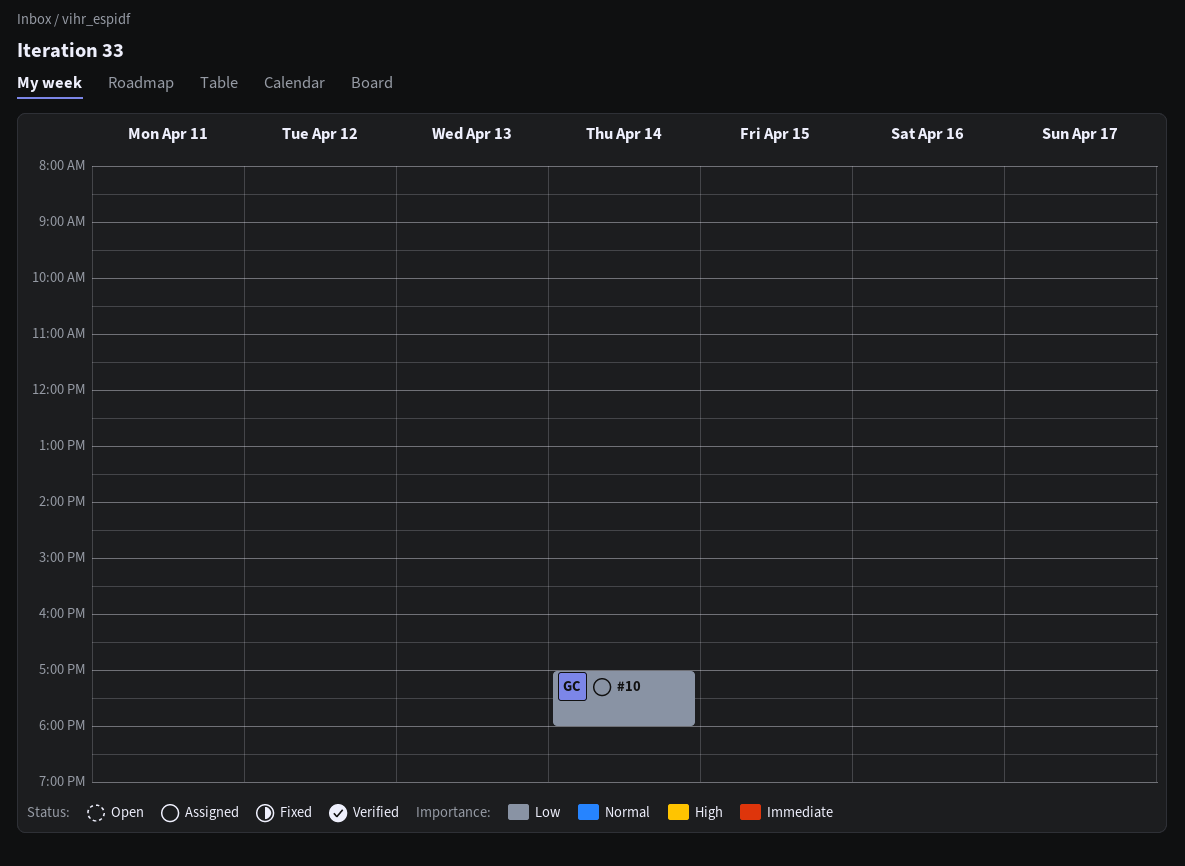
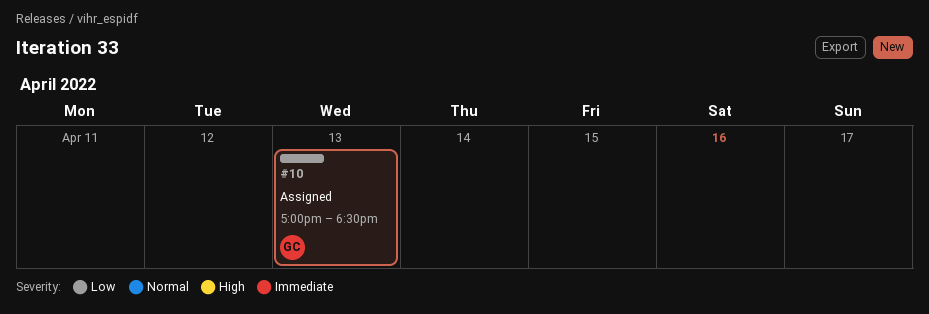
#10, day: Apr 14 -> Apr 13
#10, ends: 18:00 -> 18:30

